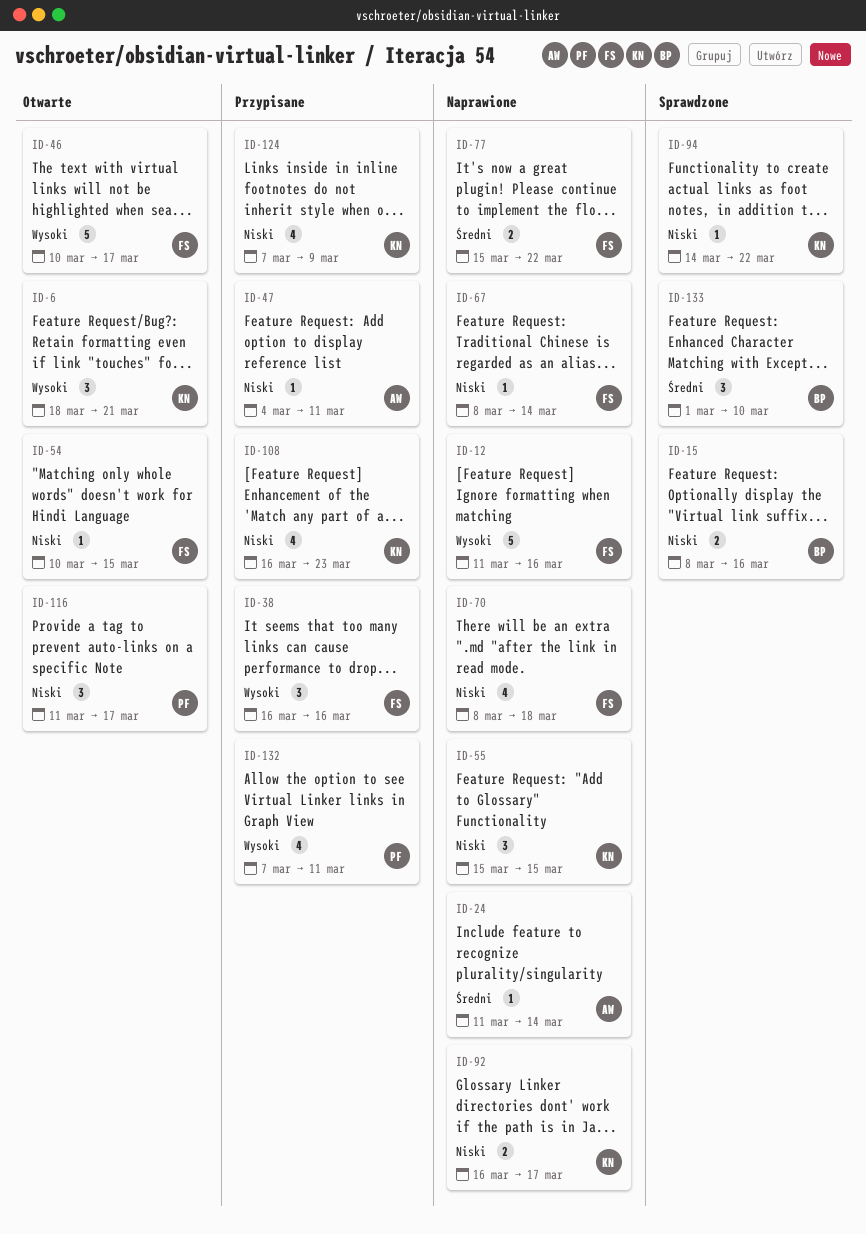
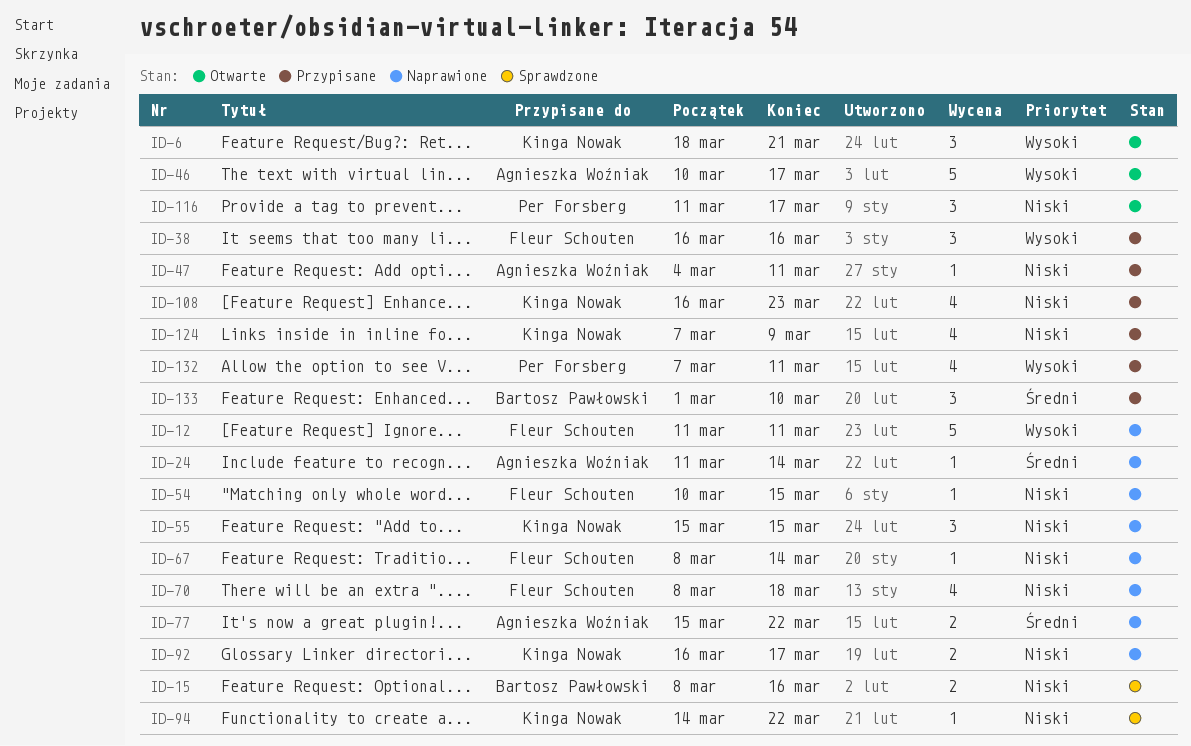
ID-12, due: Mar 16 -> Mar 11
ID-46, owner: Fleur Schouten -> Agnieszka Woźniak
ID-54, status: Otwarte -> Naprawione
ID-77, owner: Fleur Schouten -> Agnieszka Woźniak
ID-133, status: Sprawdzone -> Przypisane

